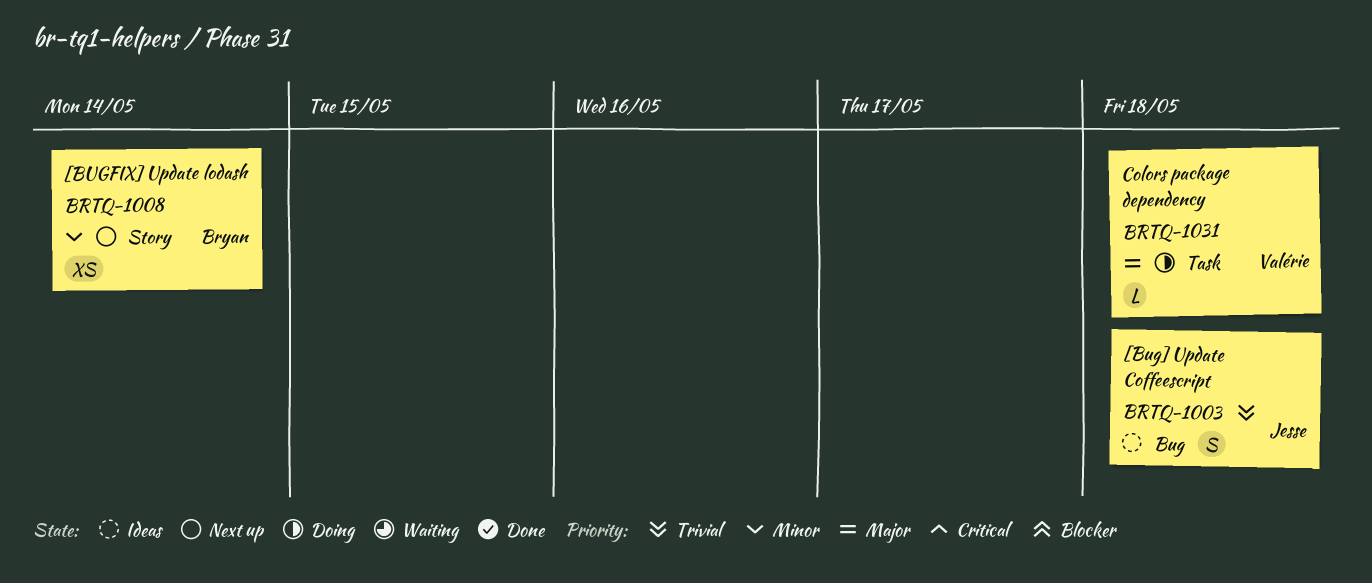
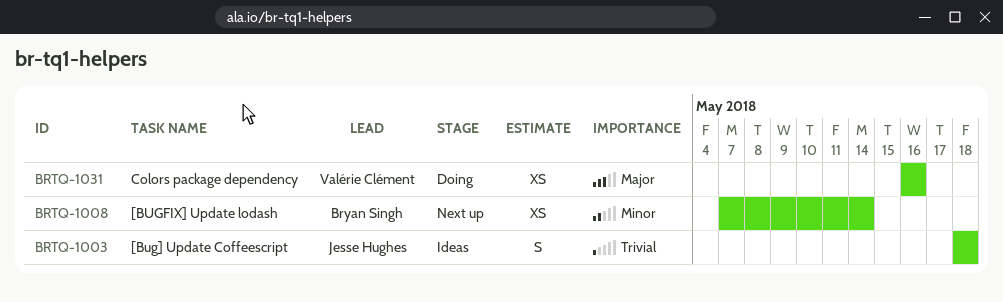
BRTQ-1031, estimate: L -> XS
BRTQ-1031, due: May 18 -> May 16

